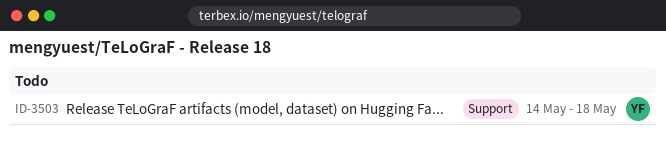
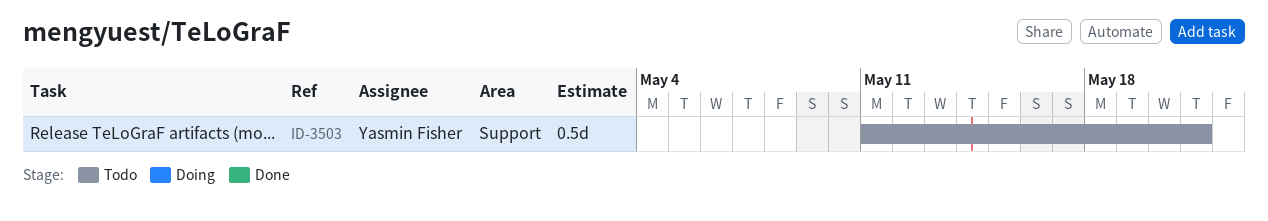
ID-3503, start: May 14 -> May 11
ID-3503, due: May 18 -> May 21

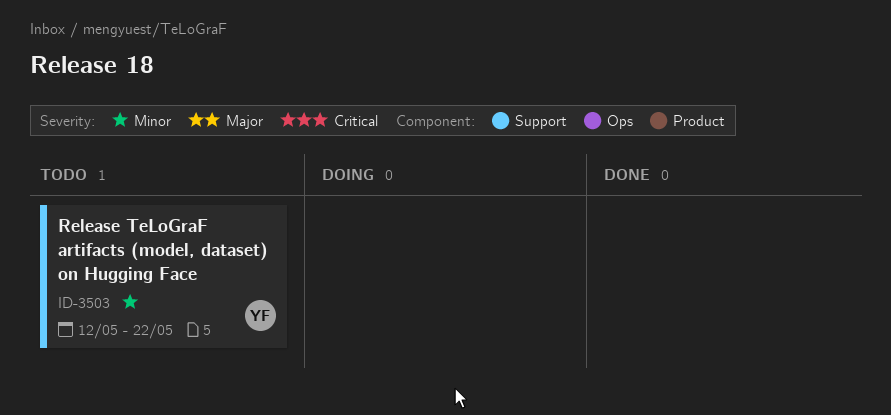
ID-3503, start: May 11 -> May 12
ID-3503, due: May 21 -> May 22

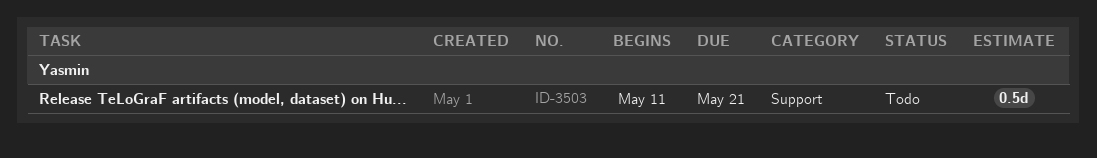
ID-3503, start: May 12 -> May 11
ID-3503, due: May 22 -> May 21

